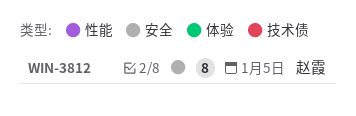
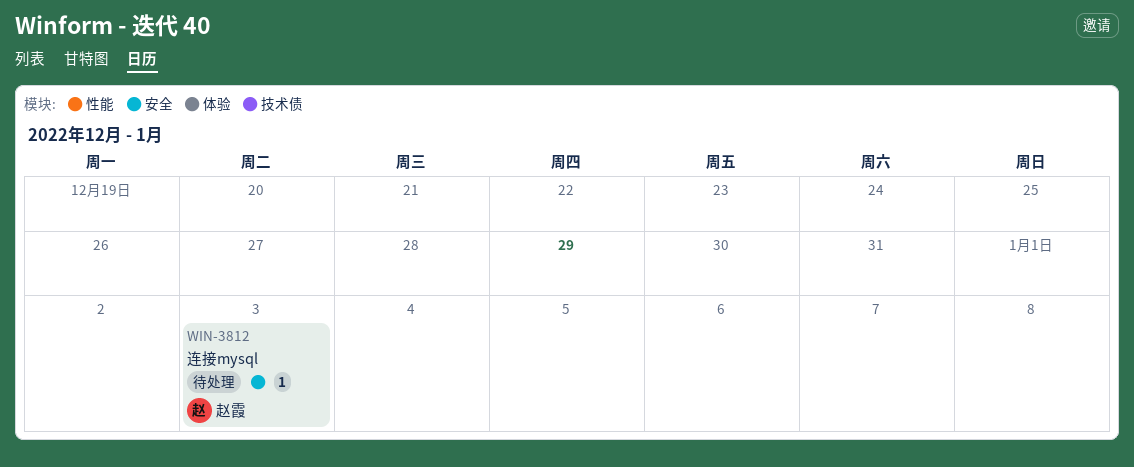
WIN-3812, estimate: 8 -> 1
WIN-3812, due: Jan 5 -> Jan 3

